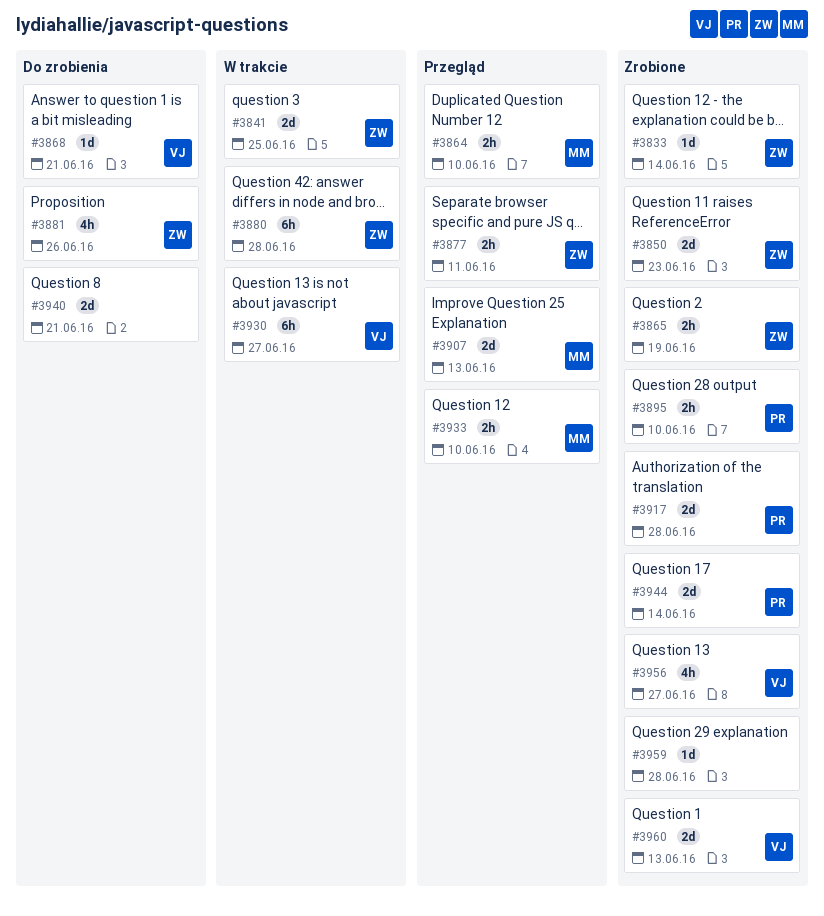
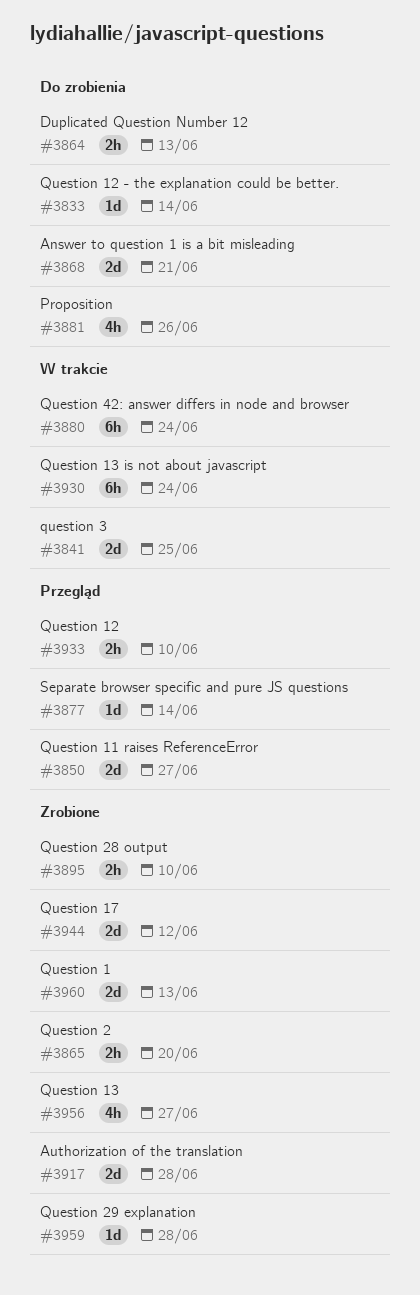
#3833, status: Zrobione -> Do zrobienia
#3850, status: Zrobione -> Przegląd
#3850, due: Jun 23 -> Jun 27
#3864, status: Przegląd -> Do zrobienia
#3864, due: Jun 10 -> Jun 13
#3865, due: Jun 19 -> Jun 20
#3868, estimate: 1d -> 2d
#3877, estimate: 2h -> 1d
#3877, due: Jun 11 -> Jun 14
#3880, due: Jun 28 -> Jun 24
#3907: present -> none
#3930, due: Jun 27 -> Jun 24
#3940: present -> none
#3944, due: Jun 14 -> Jun 12

